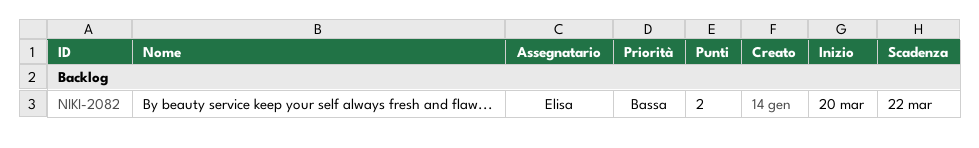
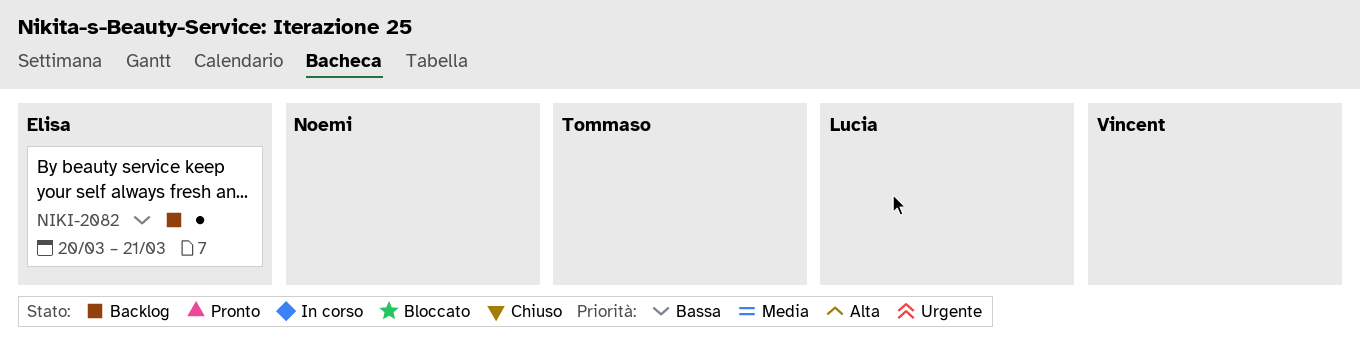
NIKI-2082, estimate: 2 -> 1
NIKI-2082, due: Mar 22 -> Mar 21

